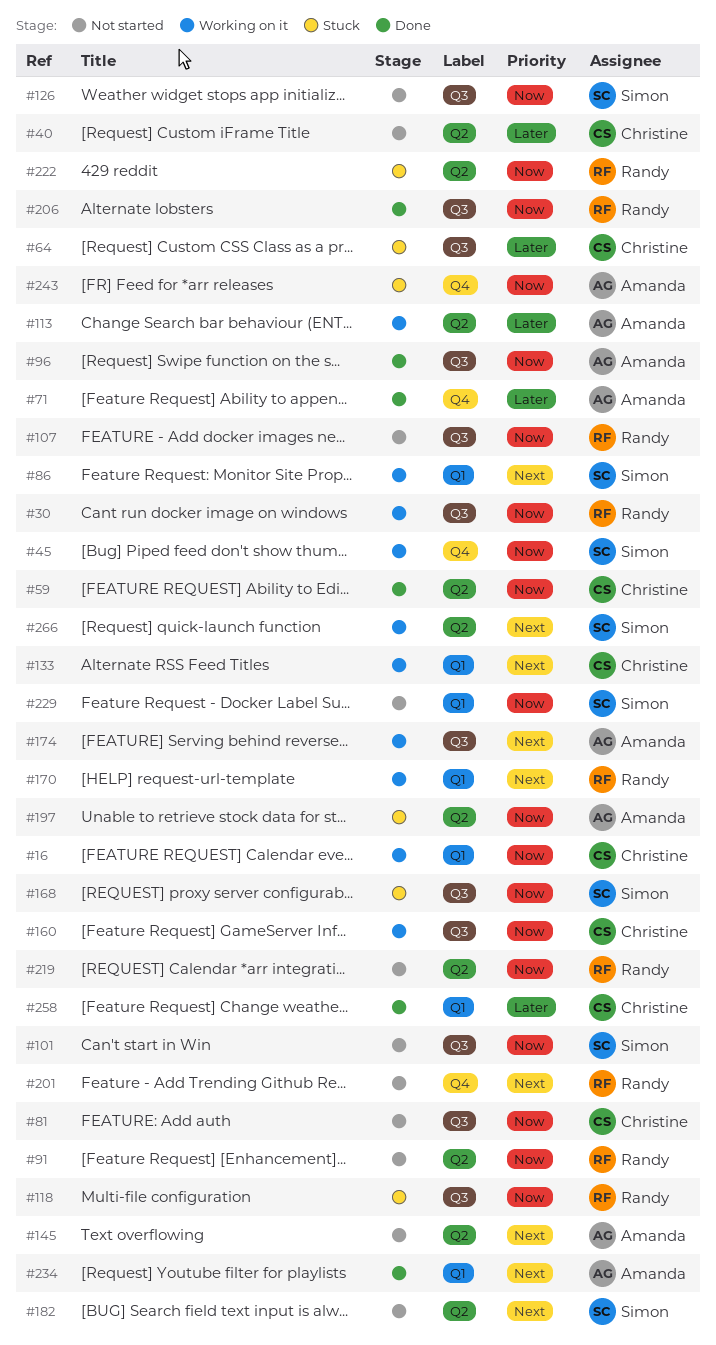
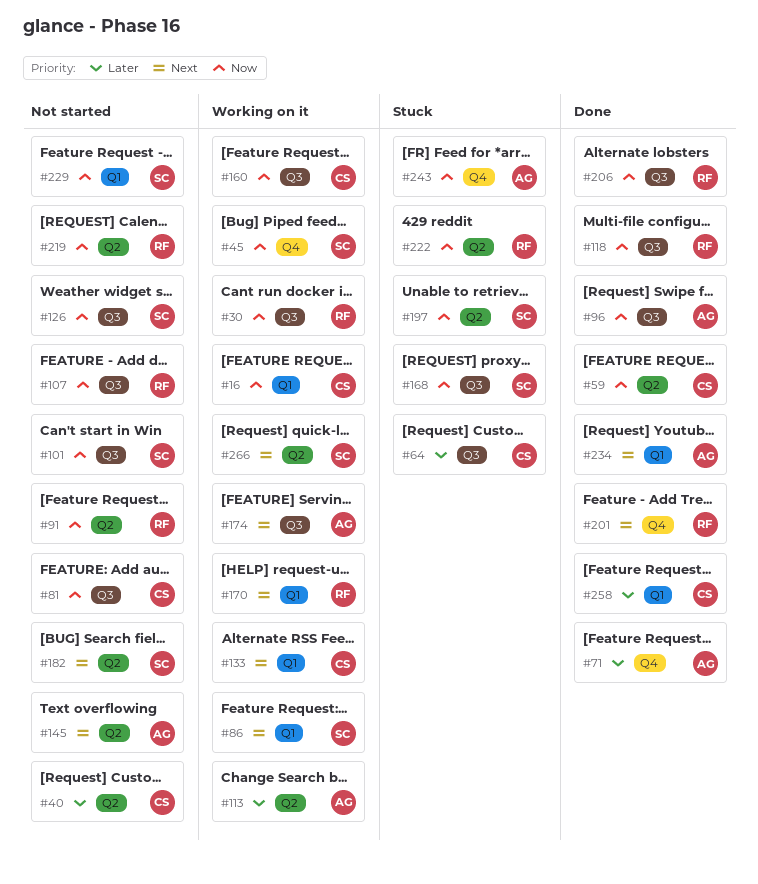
#118, status: Stuck -> Done
#197, owner: Amanda -> Simon
#201, status: Not started -> Done

